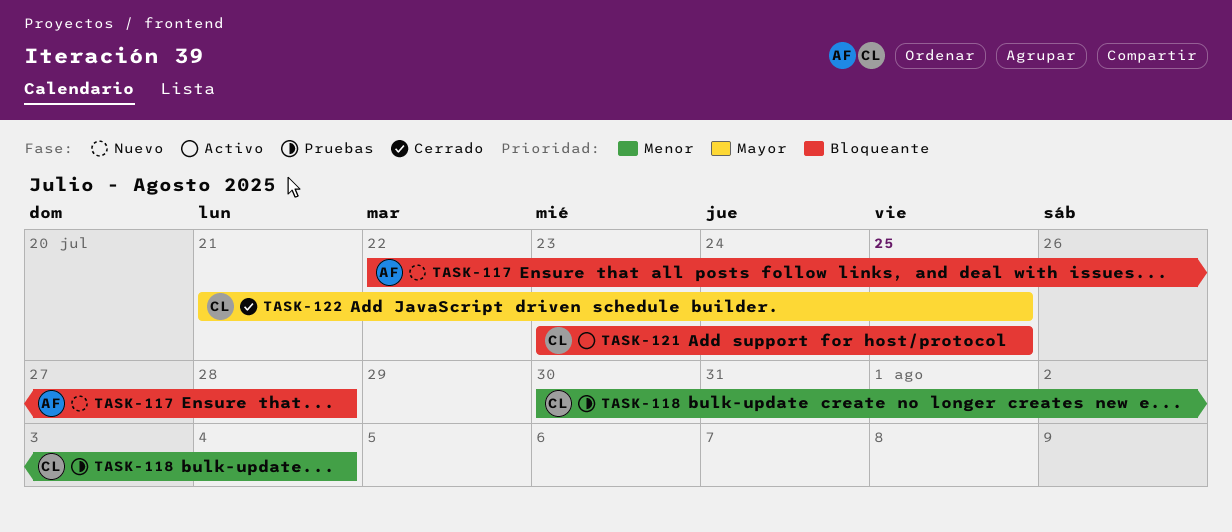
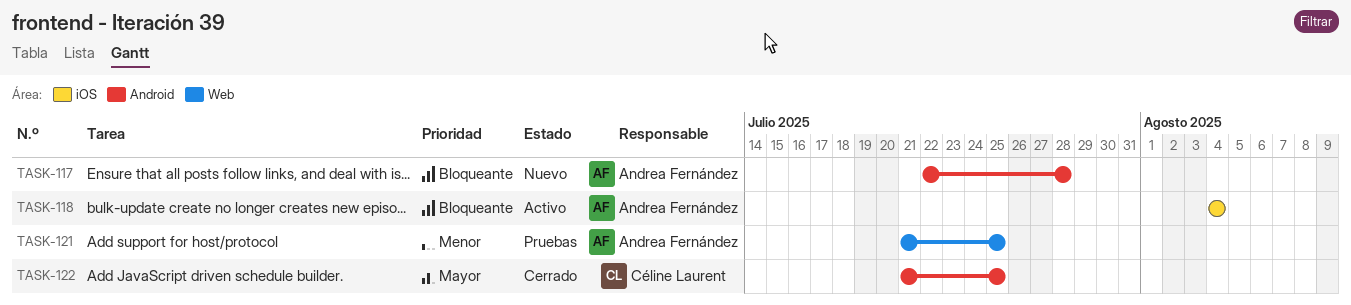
TASK-118, status: Pruebas -> Activo
TASK-118, owner: Céline Laurent -> Andrea Fernández
TASK-118, priority: Menor -> Bloqueante
TASK-118, start: Jul 30 -> Aug 4
TASK-121, status: Activo -> Pruebas
TASK-121, owner: Céline Laurent -> Andrea Fernández
TASK-121, priority: Bloqueante -> Menor
TASK-121, start: Jul 23 -> Jul 21

